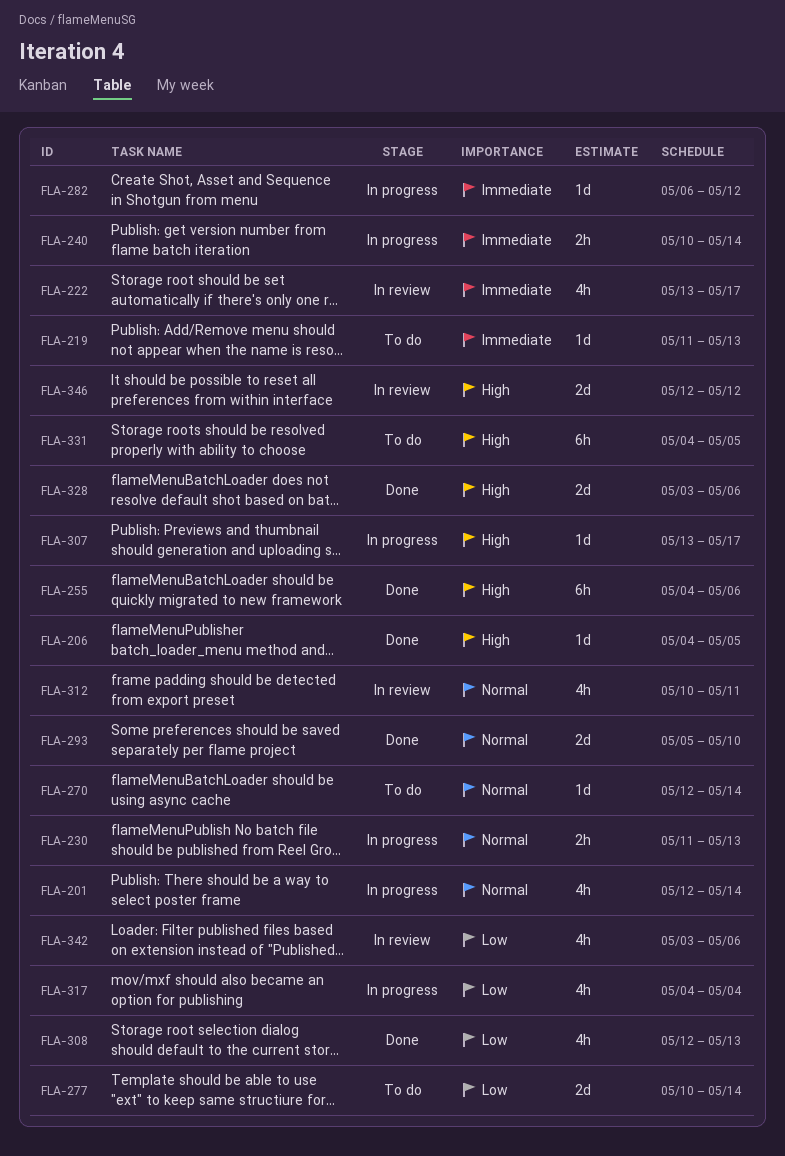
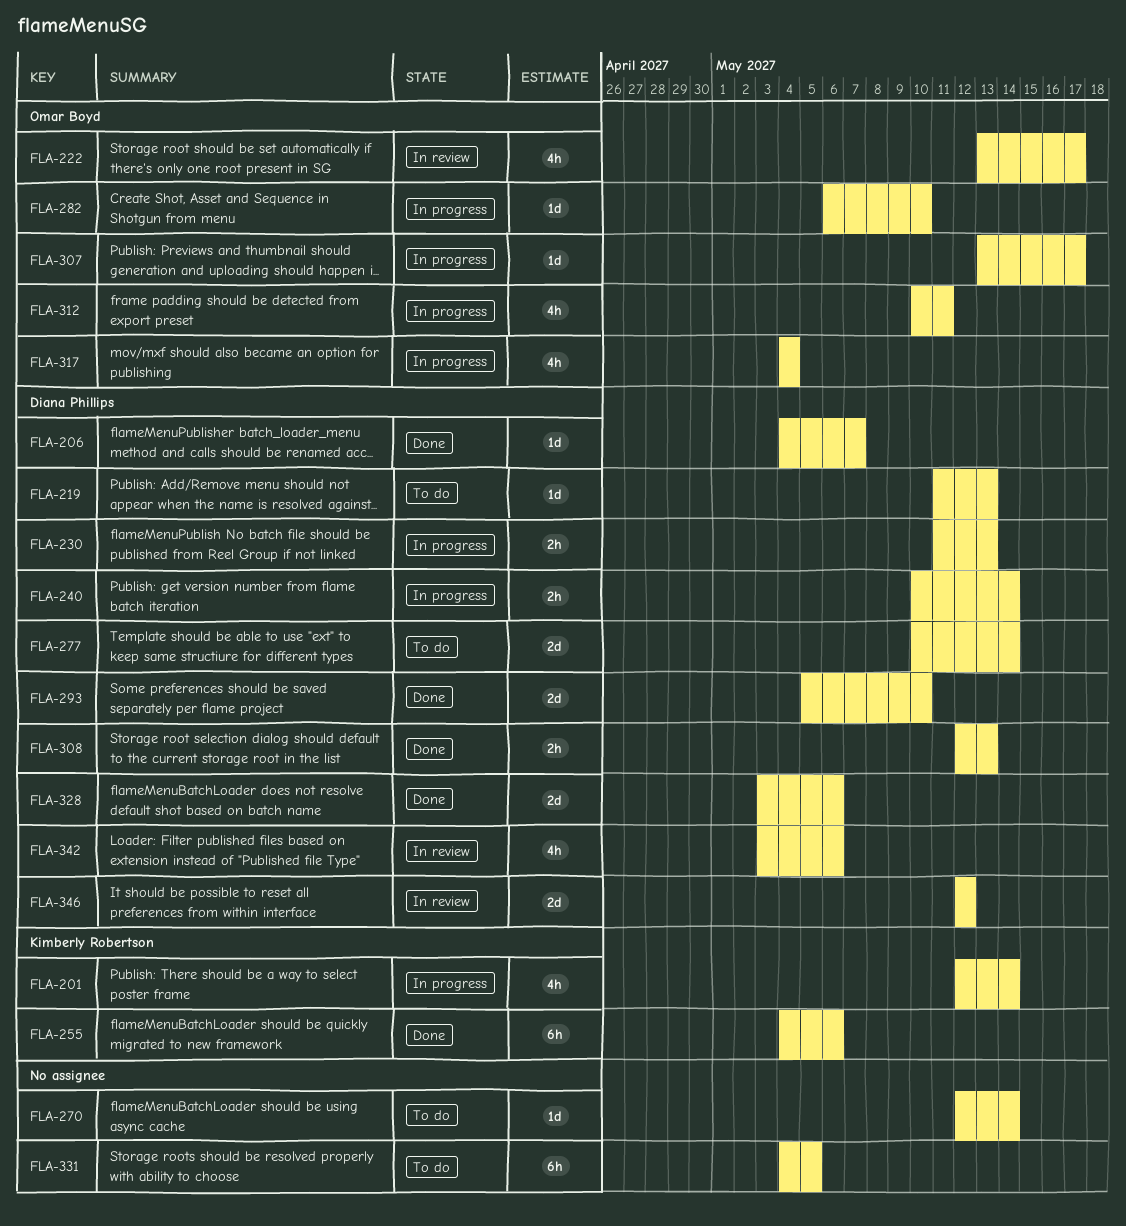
FLA-206, due: May 5 -> May 7
FLA-282, due: May 12 -> May 10
FLA-308, estimate: 4h -> 2h
FLA-312, status: In review -> In progress

